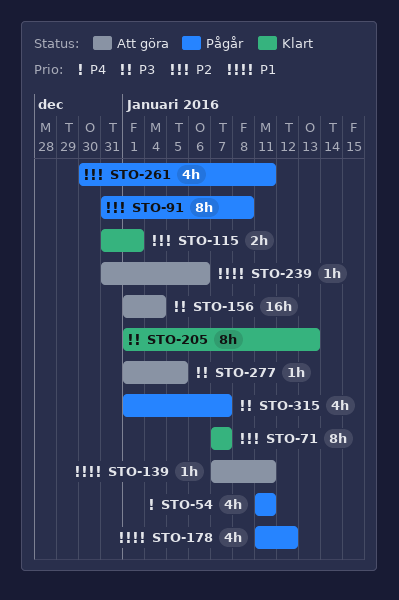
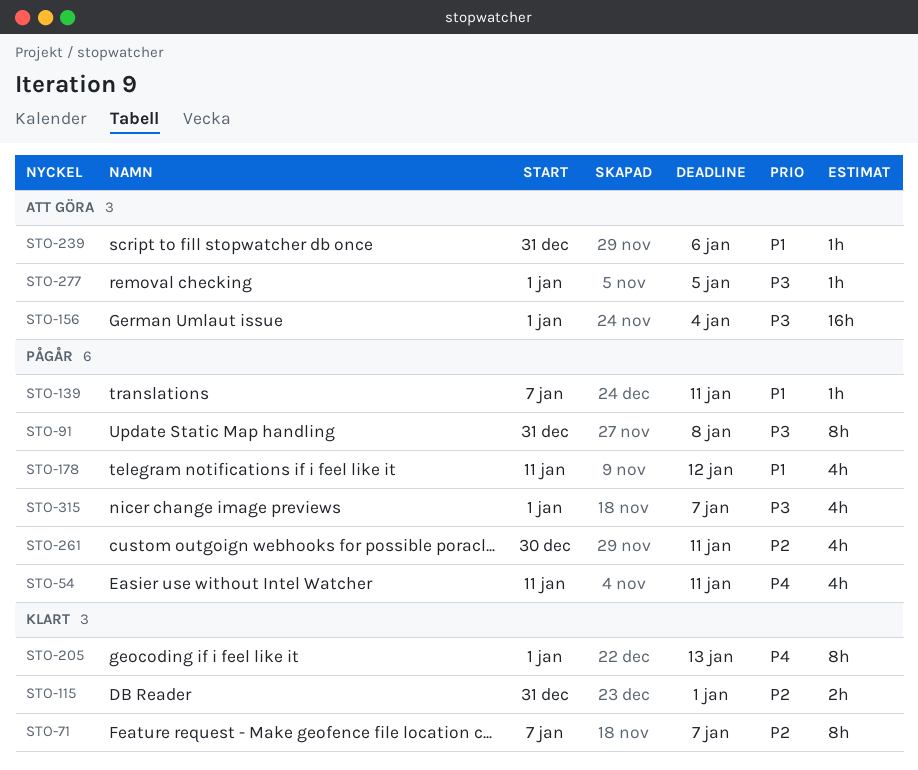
STO-91, priority: P2 -> P3
STO-139, status: Att göra -> Pågår
STO-205, priority: P3 -> P4

